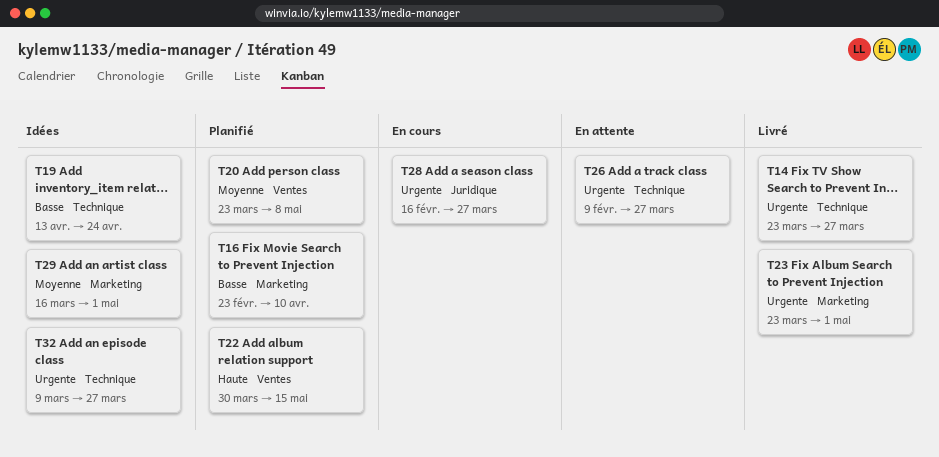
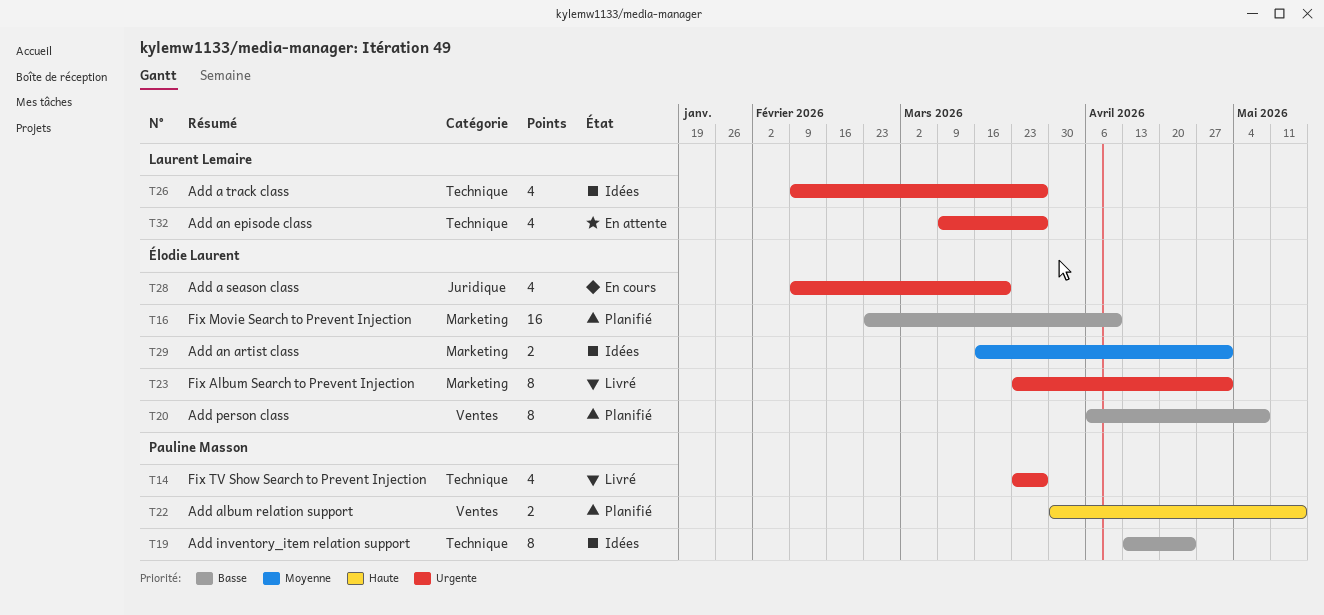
T20, priority: Moyenne -> Basse
T20, start: Mar 23 -> Apr 6
T26, status: En attente -> Idées
T28, start: Feb 16 -> Feb 9
T28, due: Mar 27 -> Mar 20
T32, status: Idées -> En attente

